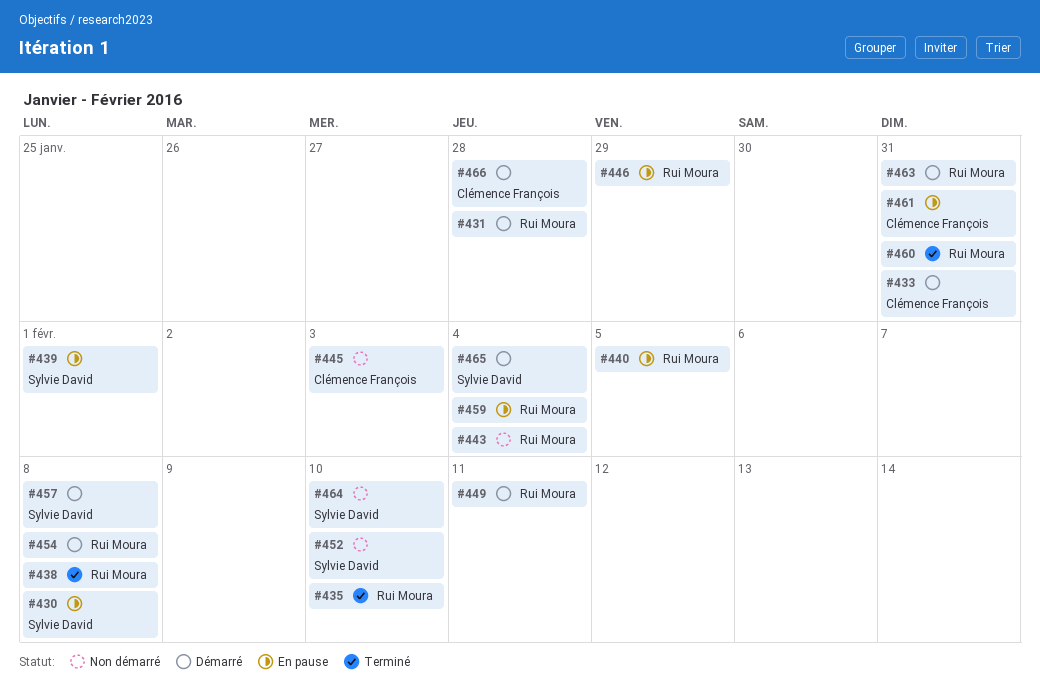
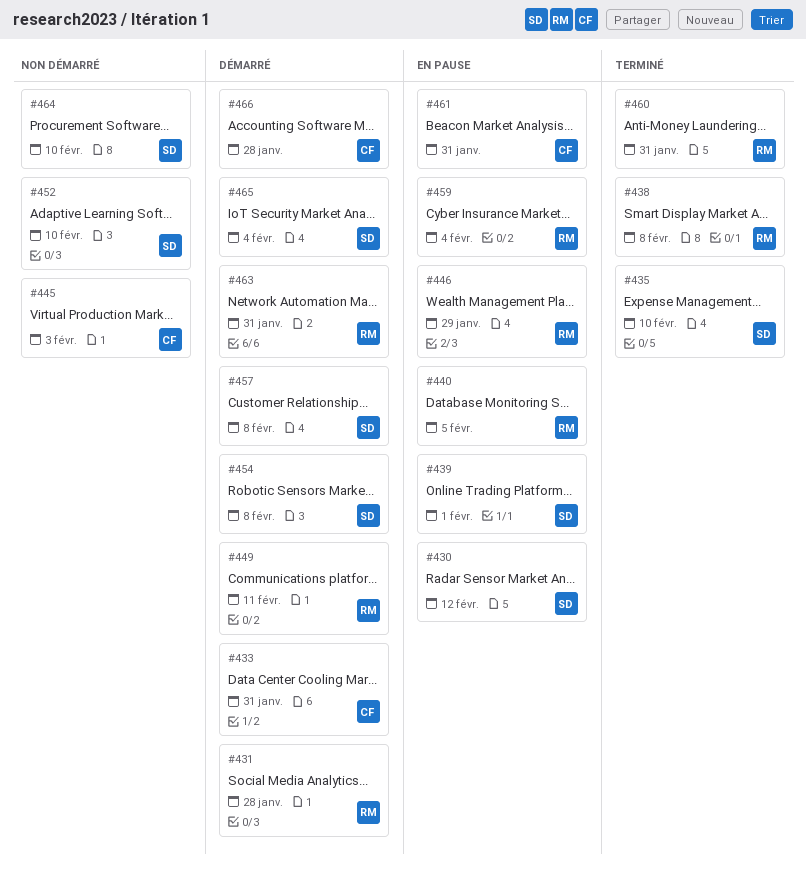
#430, due: Feb 8 -> Feb 12
#435, owner: Rui Moura -> Sylvie David
#443: present -> none
#454, owner: Rui Moura -> Sylvie David

